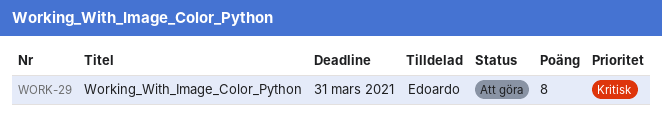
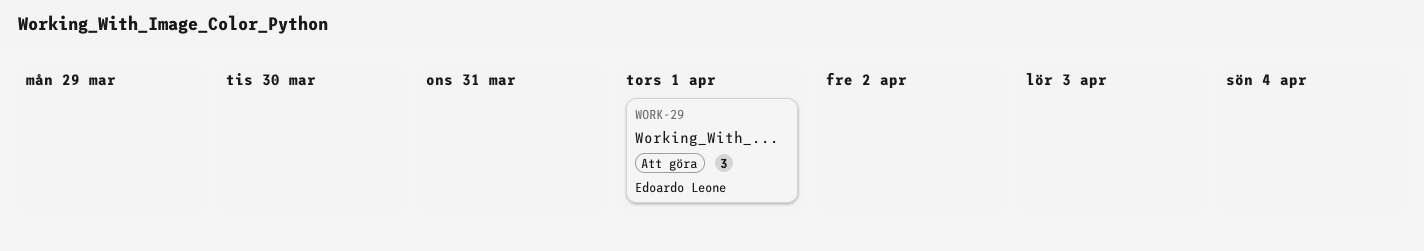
WORK-29, estimate: 8 -> 3
WORK-29, due: Mar 31 -> Apr 1

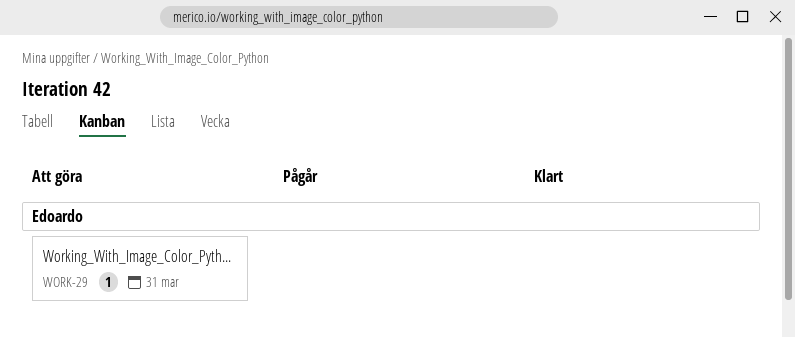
WORK-29, estimate: 3 -> 1
WORK-29, due: Apr 1 -> Mar 31

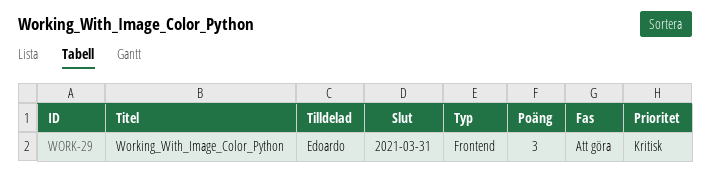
WORK-29, estimate: 1 -> 3

